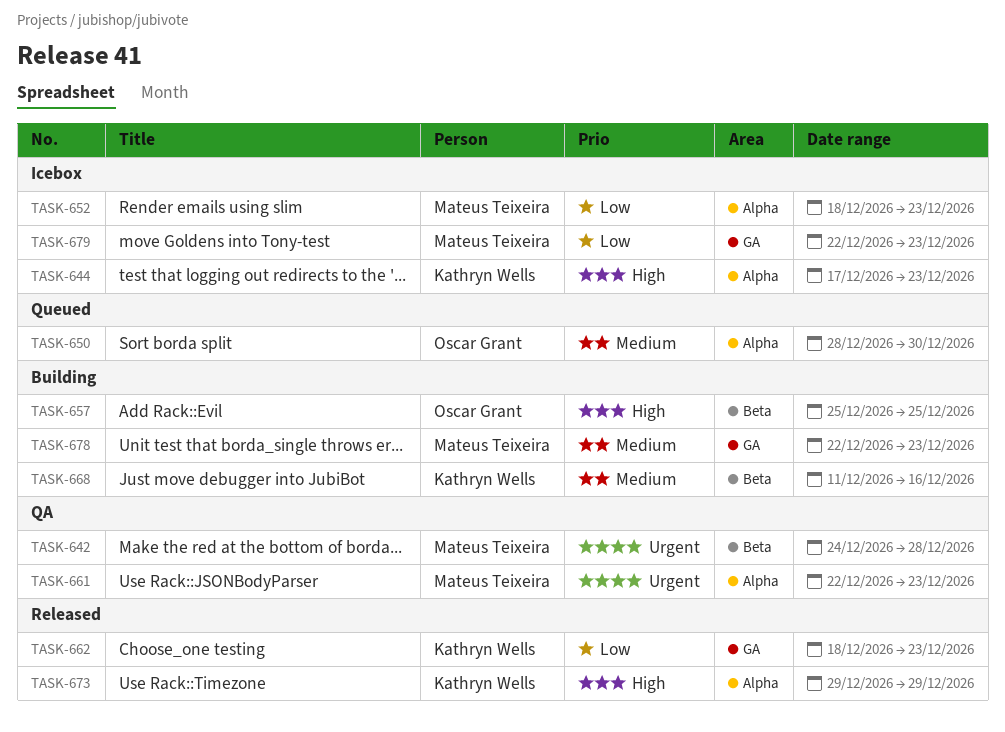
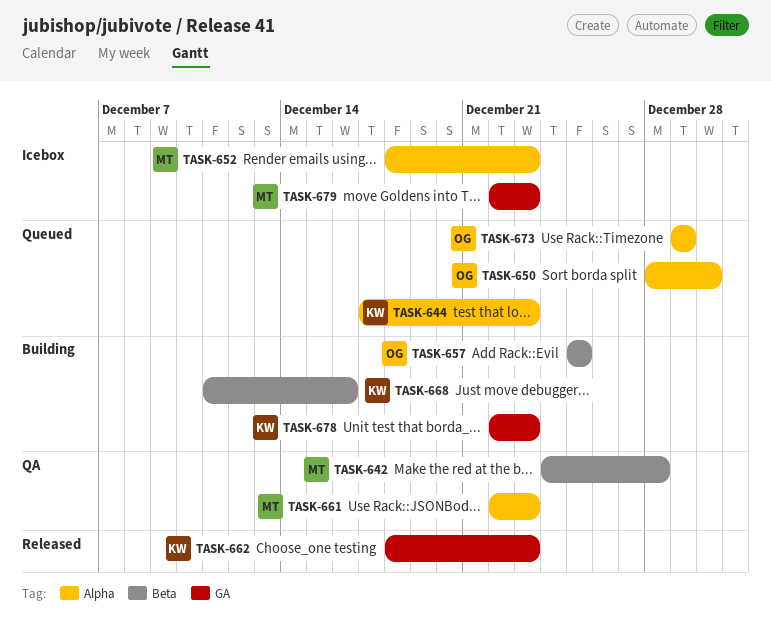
TASK-644, status: Icebox -> Queued
TASK-673, status: Released -> Queued
TASK-673, owner: Kathryn Wells -> Oscar Grant
TASK-678, owner: Mateus Teixeira -> Kathryn Wells

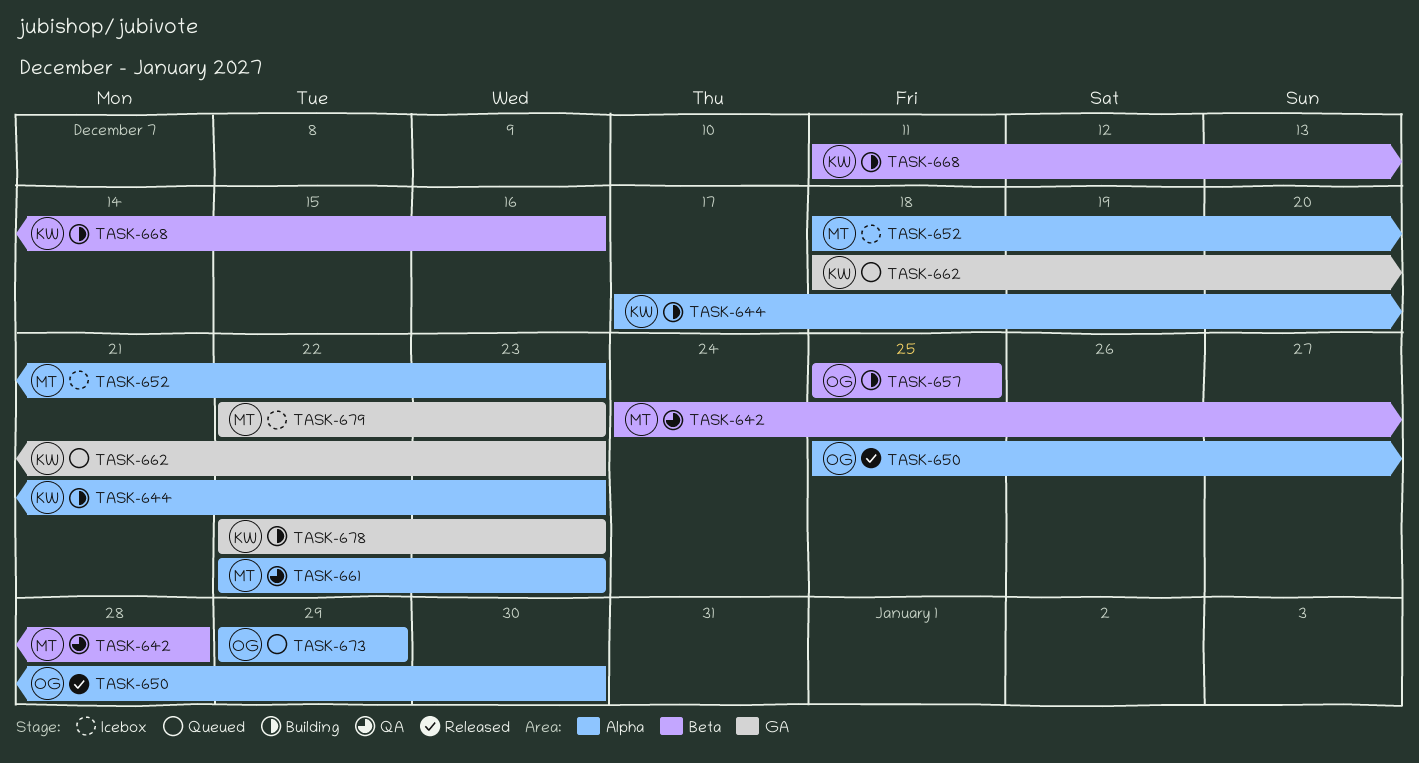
TASK-644, status: Queued -> Building
TASK-650, status: Queued -> Released
TASK-650, start: Dec 28 -> Dec 25
TASK-662, status: Released -> Queued

